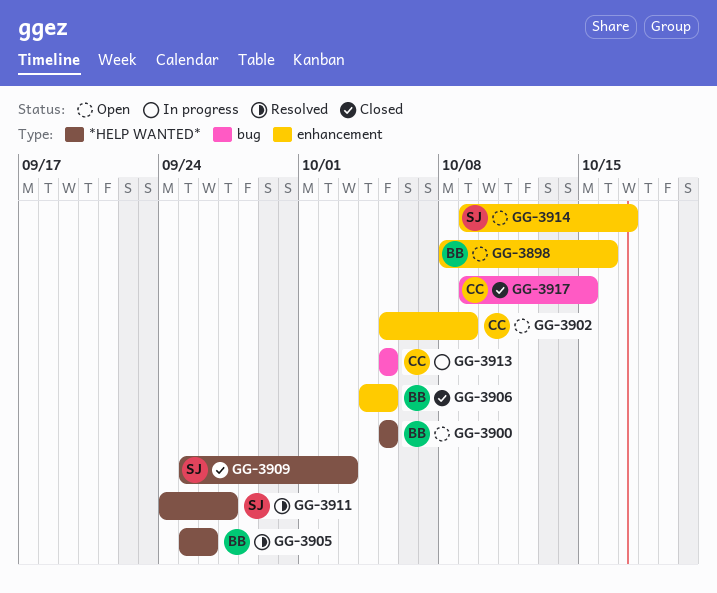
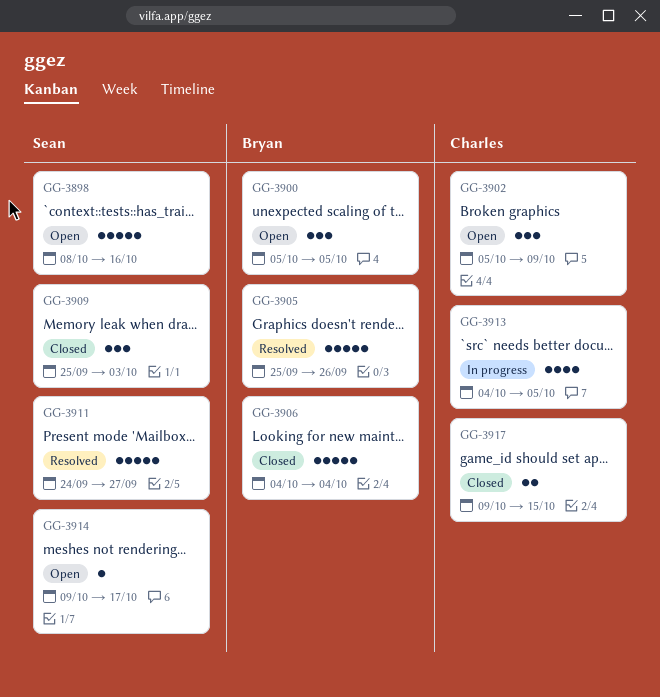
GG-3898, owner: Bryan -> Sean
GG-3906, due: Oct 5 -> Oct 4
GG-3913, start: Oct 5 -> Oct 4

